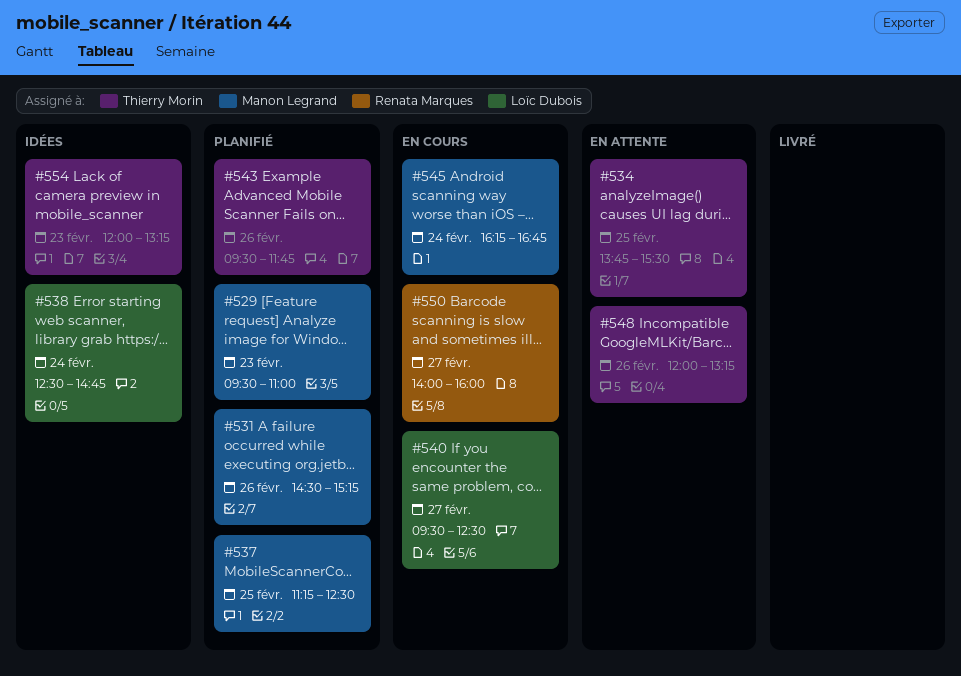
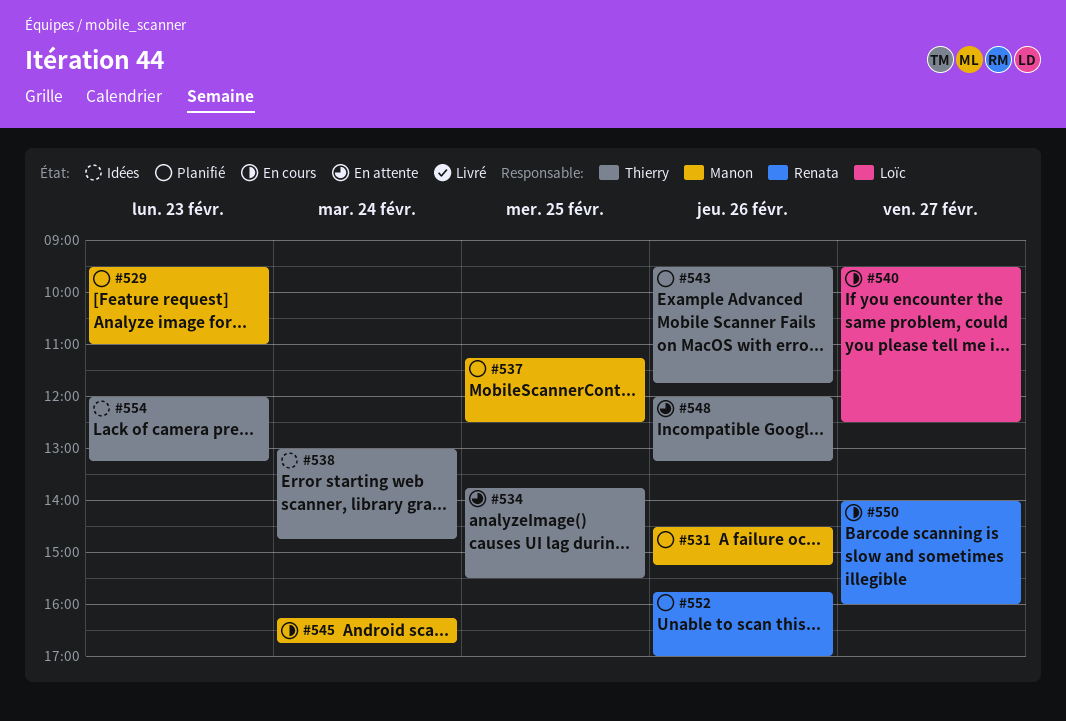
#538, owner: Loïc Dubois -> Thierry Morin
#538, begins: 12:30 -> 13:00
#552: none -> present

